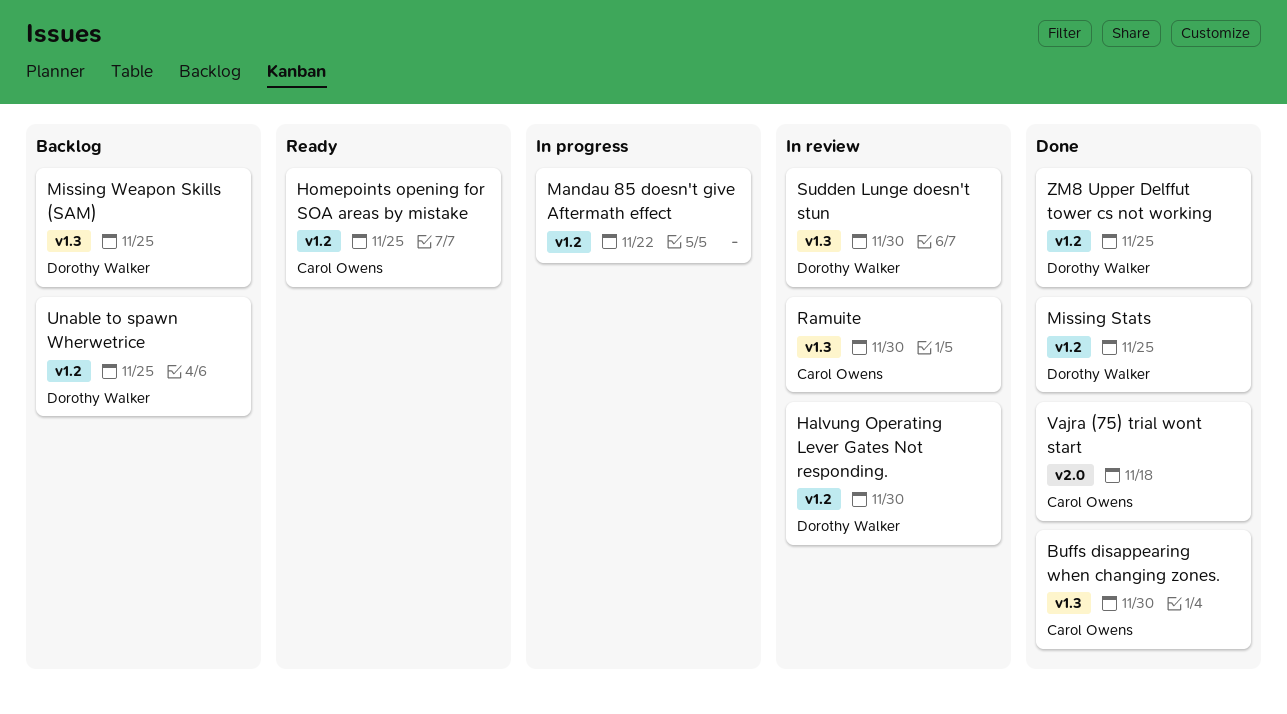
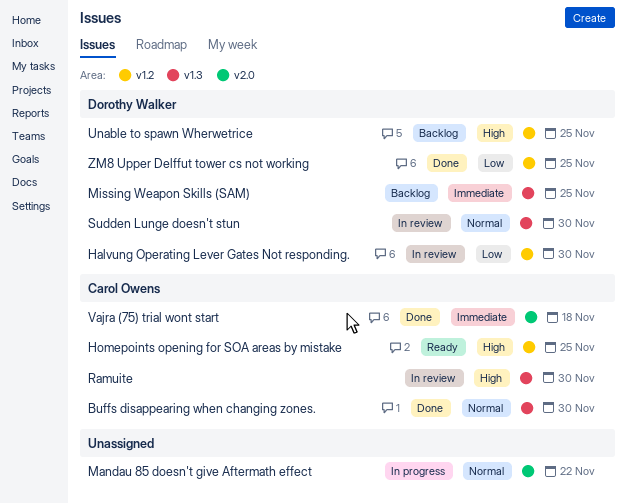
Mandau 85 doesn't give Aftermath effect, label: v1.2 -> v2.0
Missing Stats: present -> none

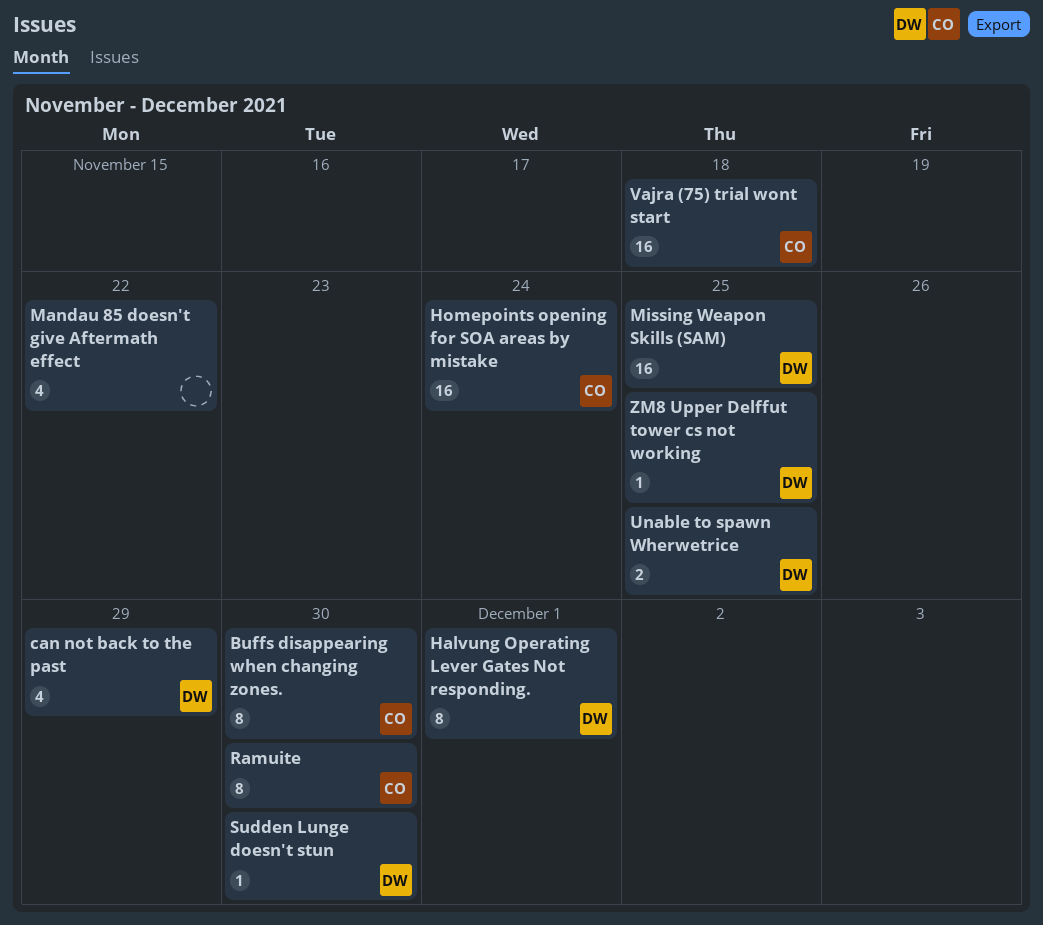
can not back to the past: none -> present
Halvung Operating Lever Gates Not responding., due: Nov 30 -> Dec 1
Homepoints opening for SOA areas by mistake, due: Nov 25 -> Nov 24

